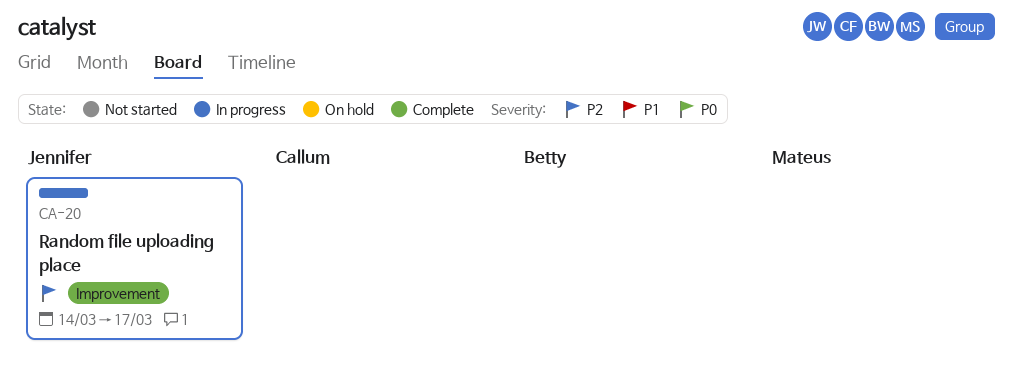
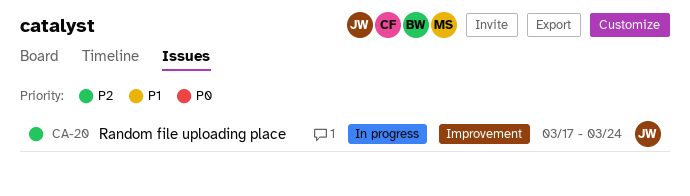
CA-20, start: Mar 14 -> Mar 17
CA-20, due: Mar 17 -> Mar 24

